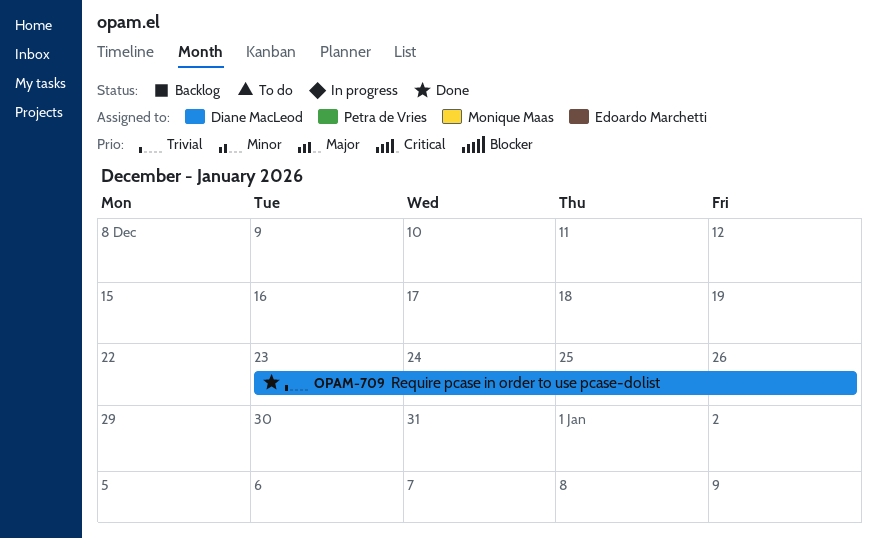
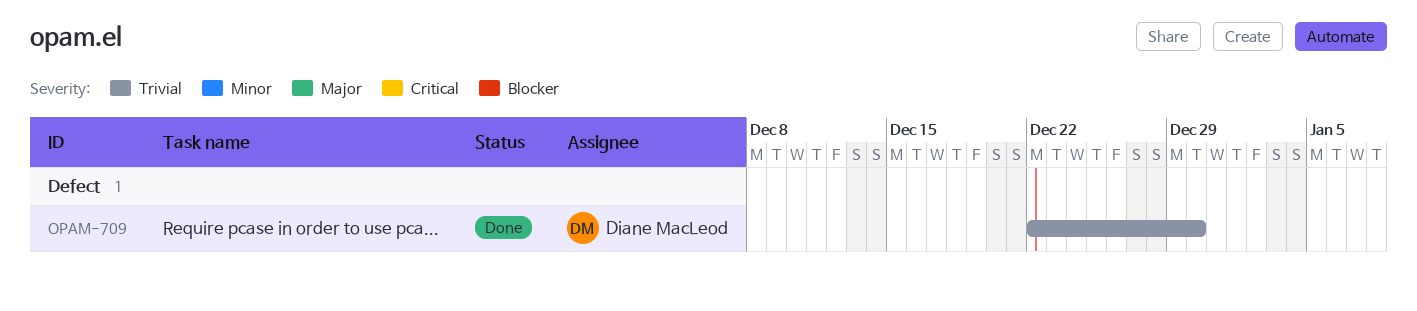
OPAM-709, start: Dec 23 -> Dec 22
OPAM-709, due: Dec 26 -> Dec 30

